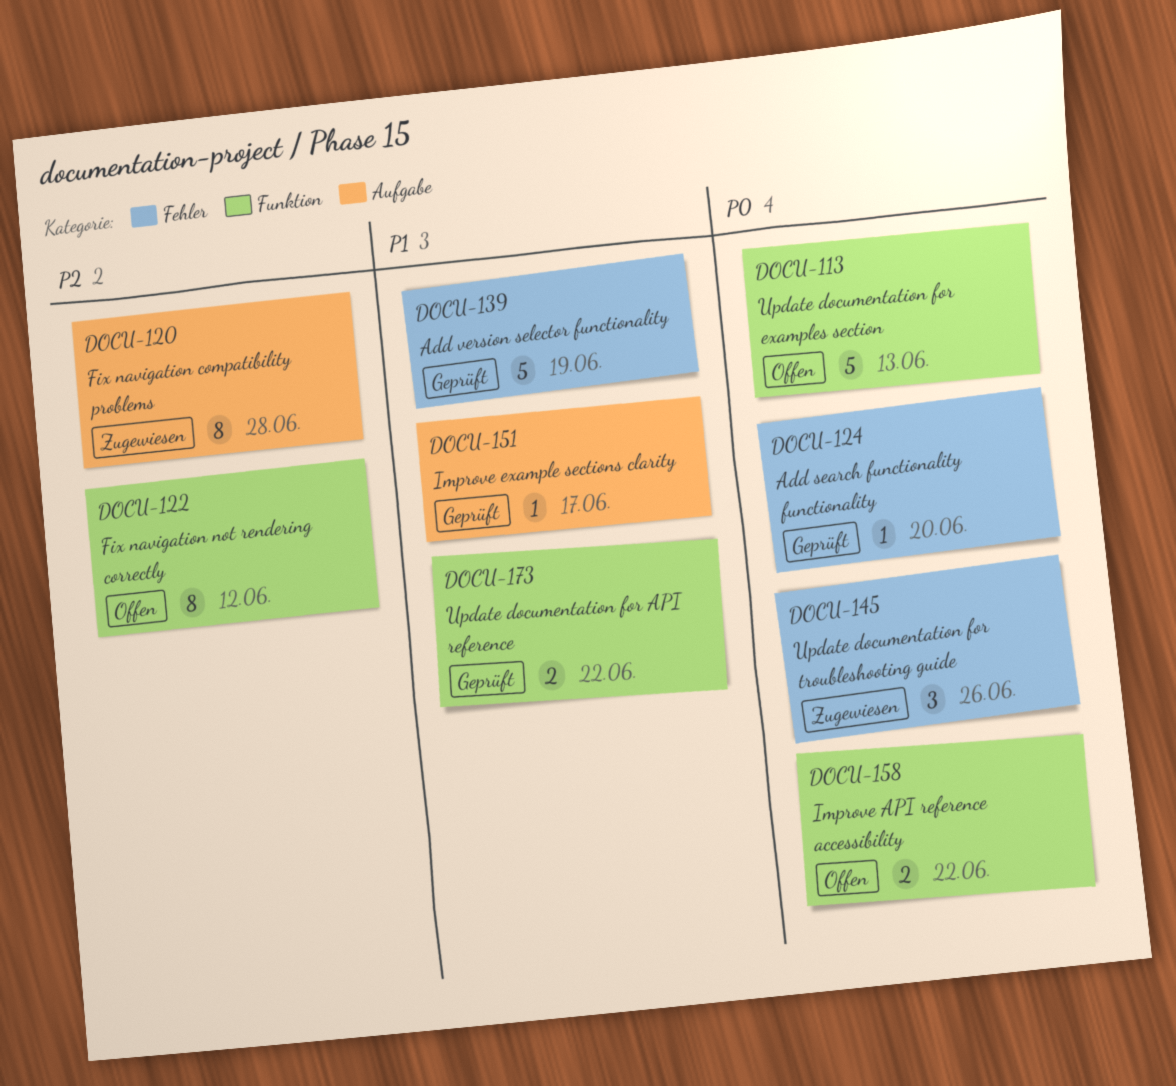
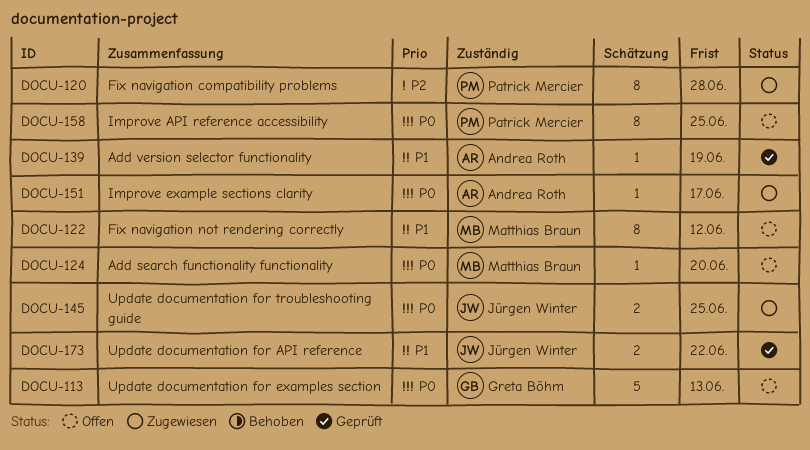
DOCU-122, priority: P2 -> P1
DOCU-124, status: Geprüft -> Offen
DOCU-139, estimate: 5 -> 1
DOCU-145, estimate: 3 -> 2
DOCU-145, due: Jun 26 -> Jun 25
DOCU-151, status: Geprüft -> Zugewiesen
DOCU-151, priority: P1 -> P0
DOCU-158, estimate: 2 -> 8
DOCU-158, due: Jun 22 -> Jun 25

